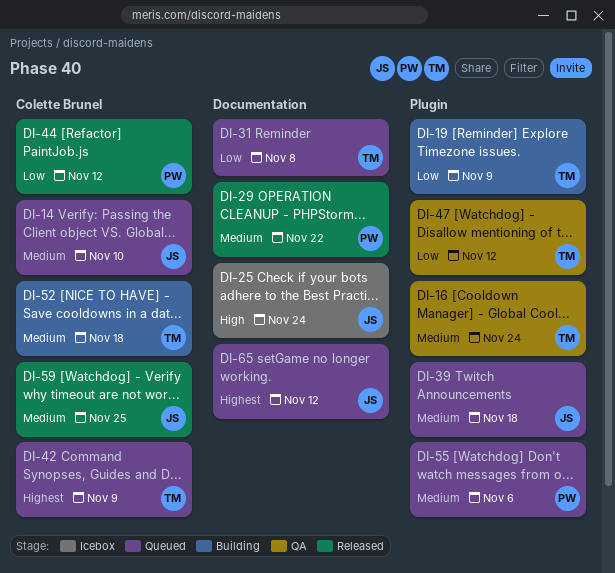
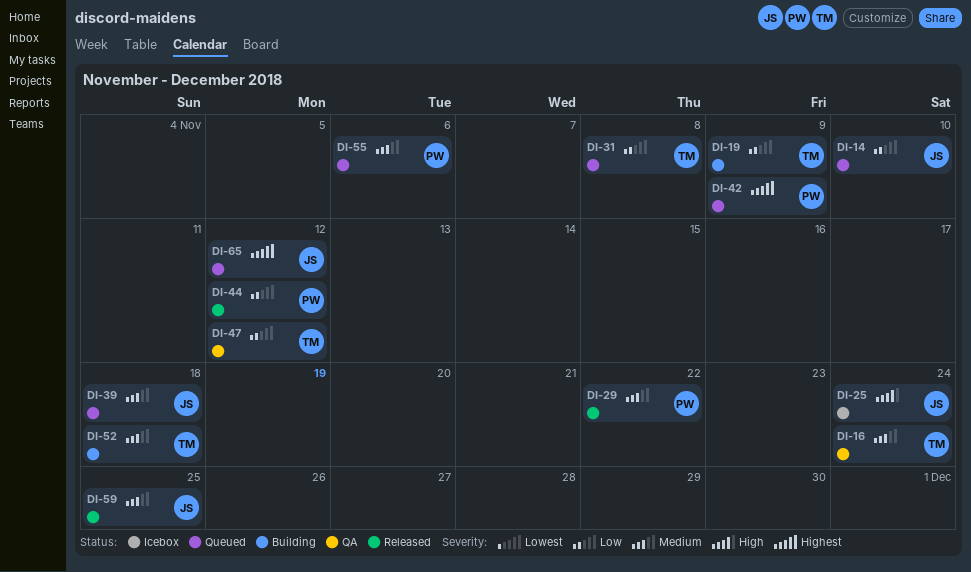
DI-14, priority: Medium -> Low
DI-42, owner: TM -> PW

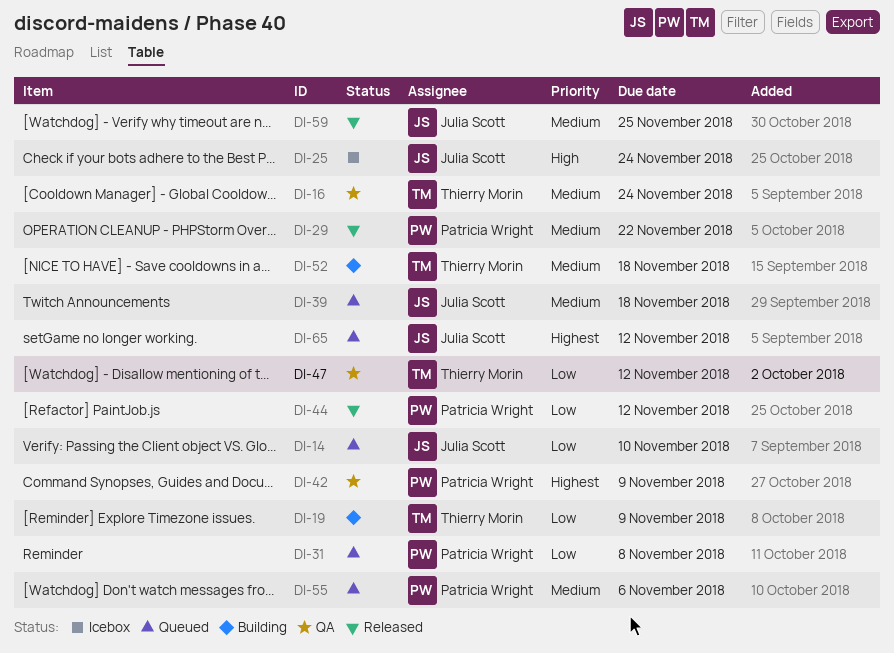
DI-31, owner: Thierry Morin -> Patricia Wright
DI-42, status: Queued -> QA

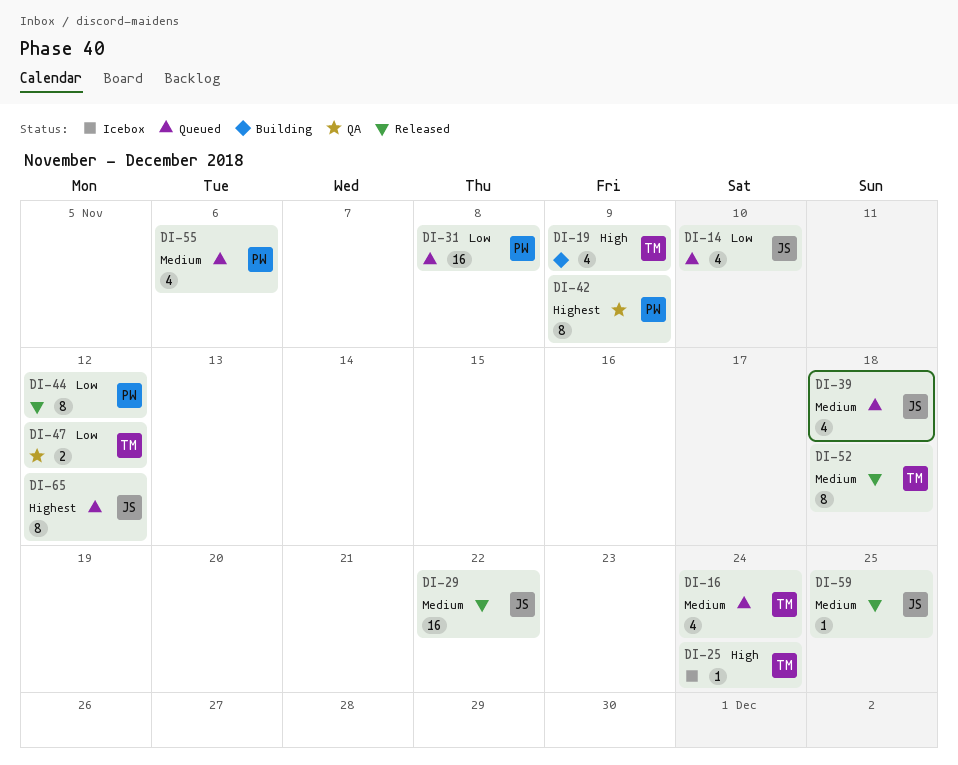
DI-16, status: QA -> Queued
DI-19, priority: Low -> High
DI-25, owner: Julia Scott -> Thierry Morin
DI-29, owner: Patricia Wright -> Julia Scott
DI-52, status: Building -> Released

